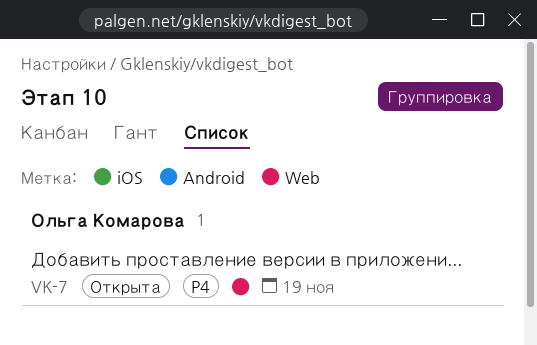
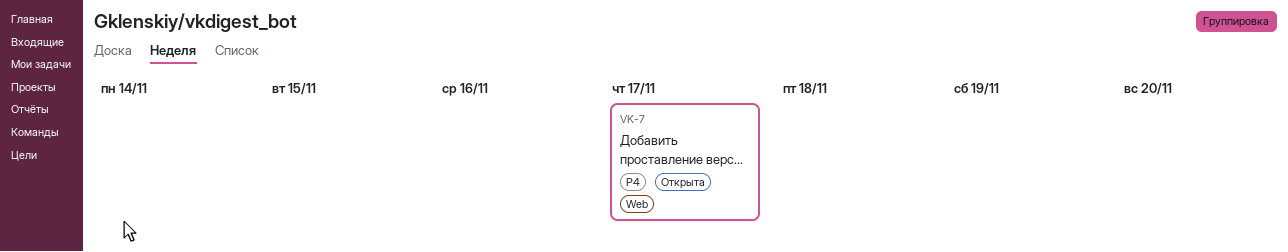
VK-7, due: Nov 19 -> Nov 17

